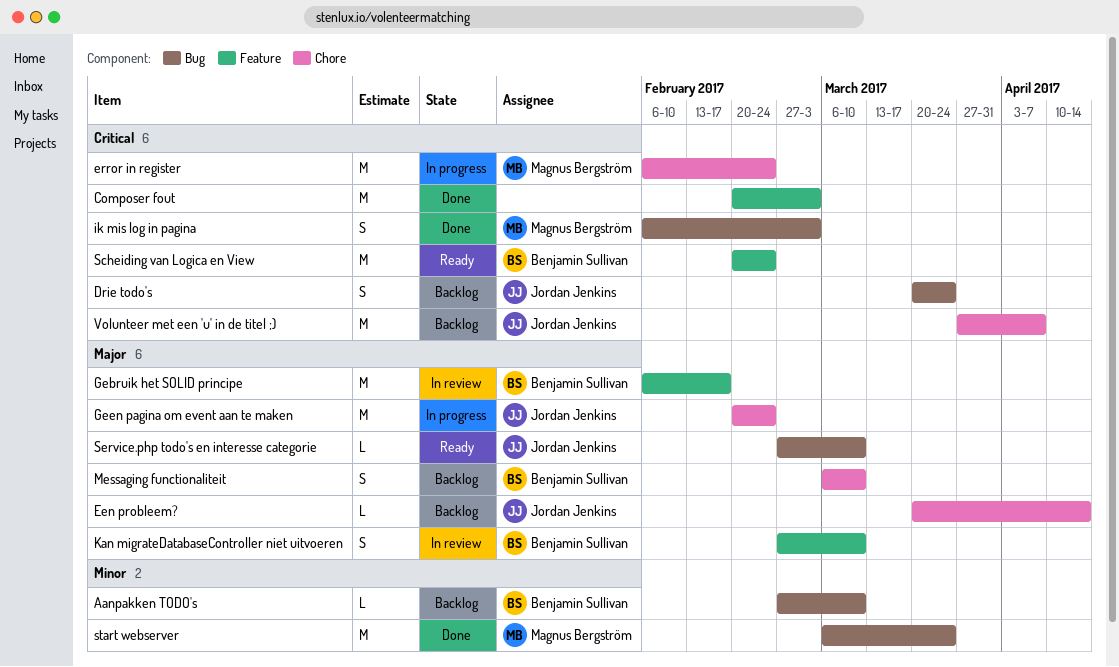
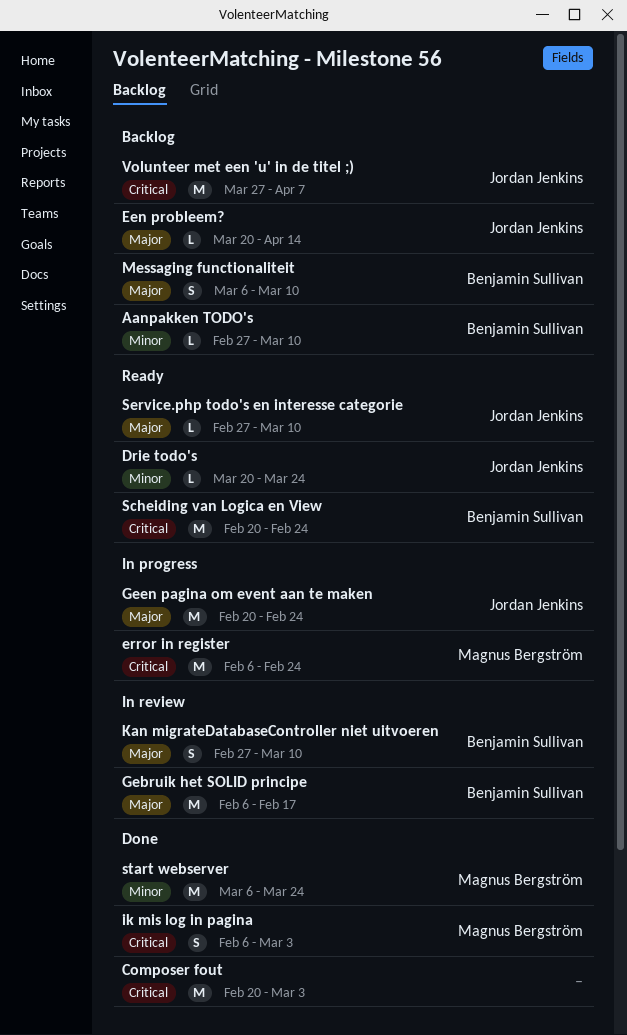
Drie todo's, status: Backlog -> Ready
Drie todo's, priority: Critical -> Minor
Drie todo's, estimate: S -> L

